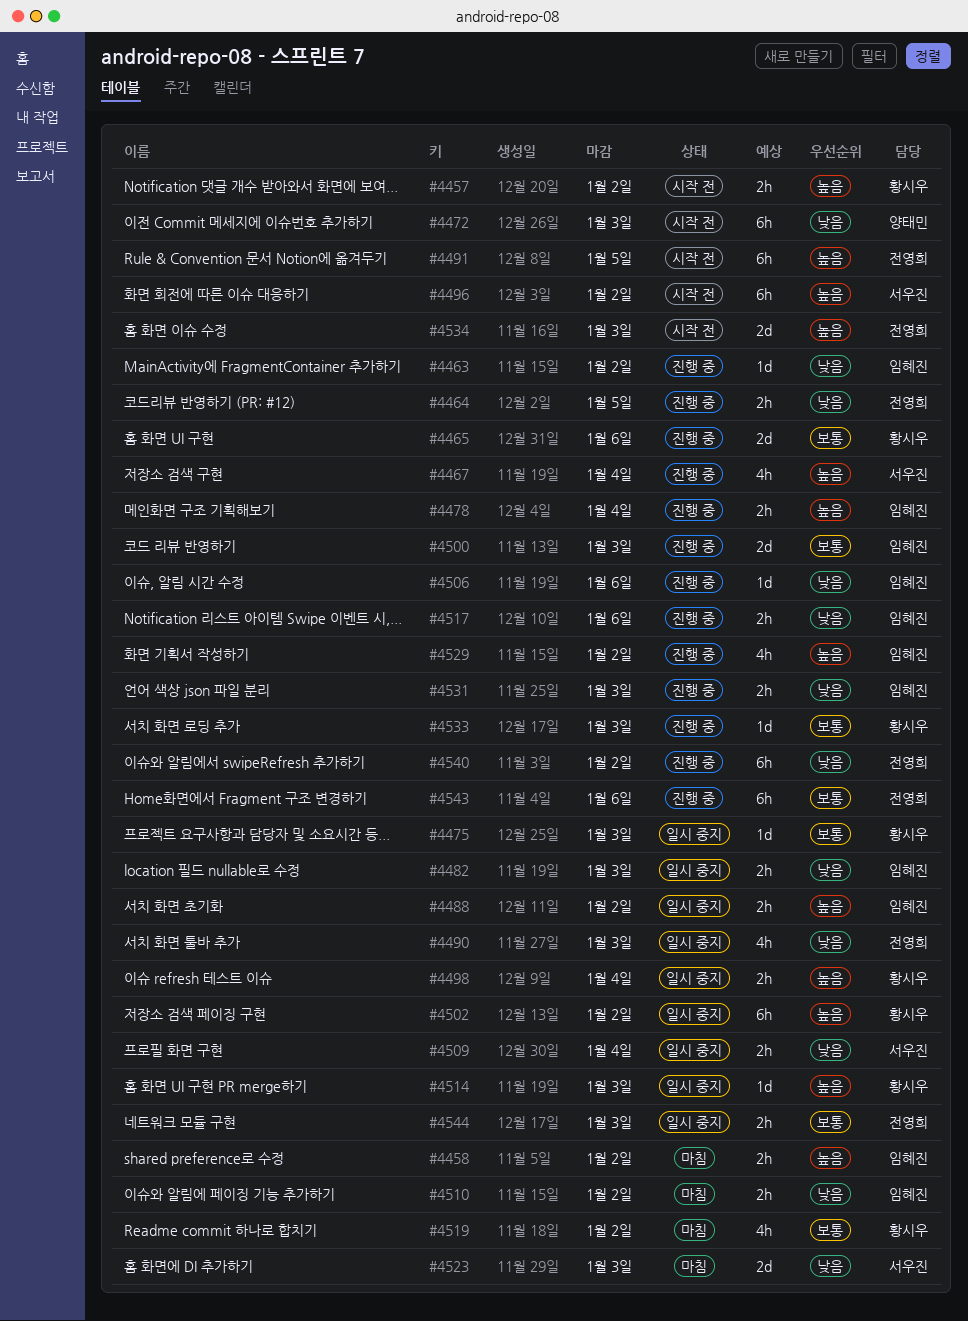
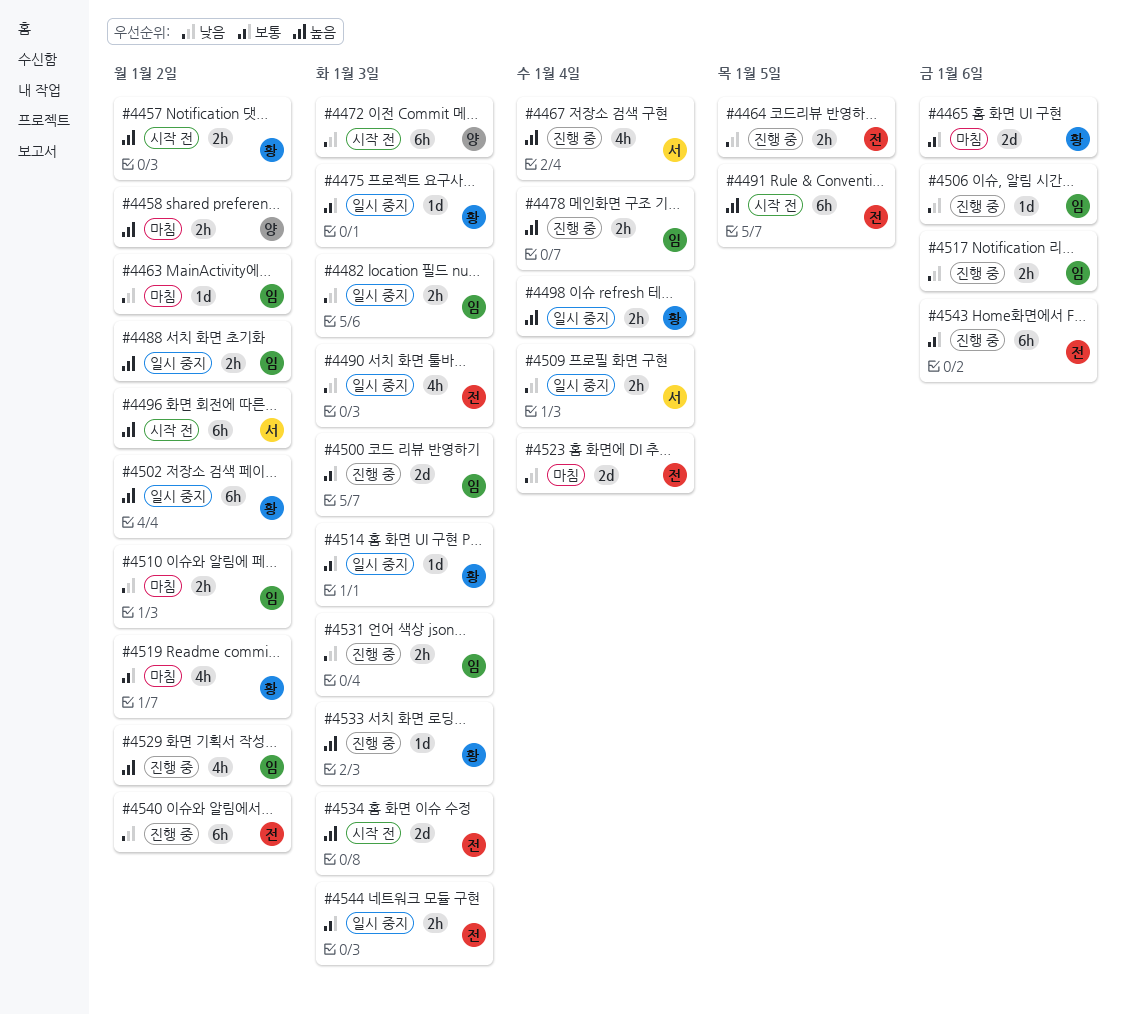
#4458, owner: 임혜진 -> 양태민
#4463, status: 진행 중 -> 마침
#4465, status: 진행 중 -> 마침
#4514, priority: 높음 -> 보통
#4523, owner: 서우진 -> 전영희
#4523, due: Jan 3 -> Jan 4
#4533, priority: 보통 -> 높음

